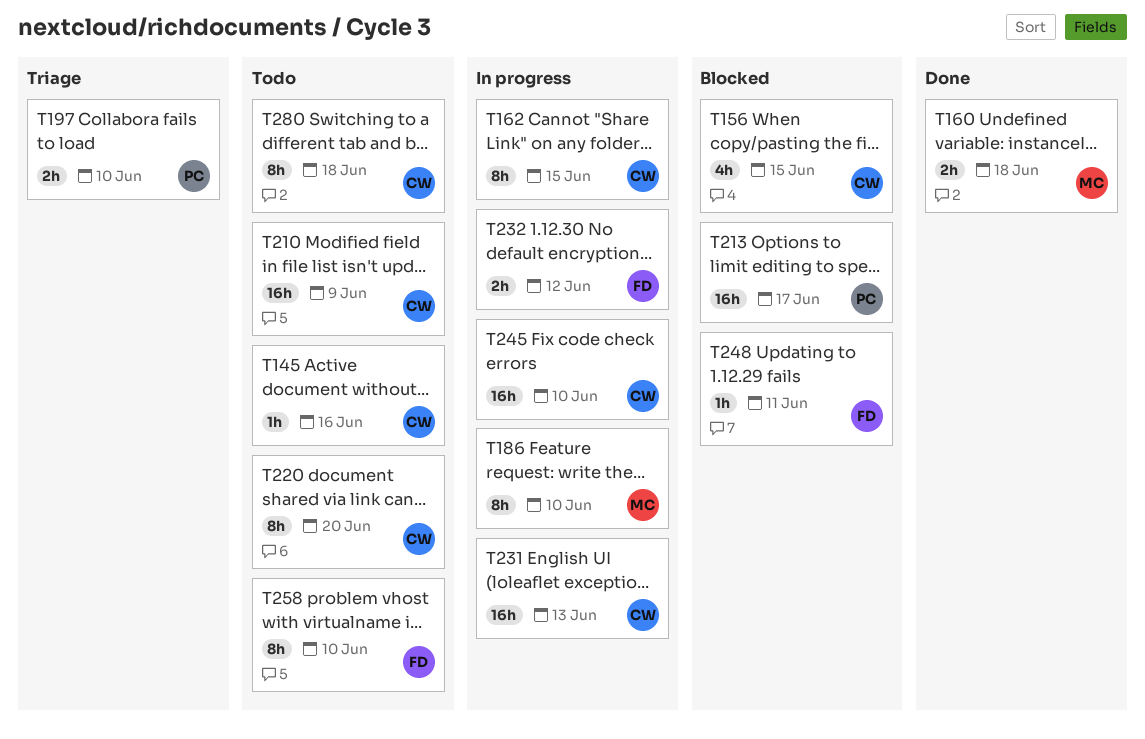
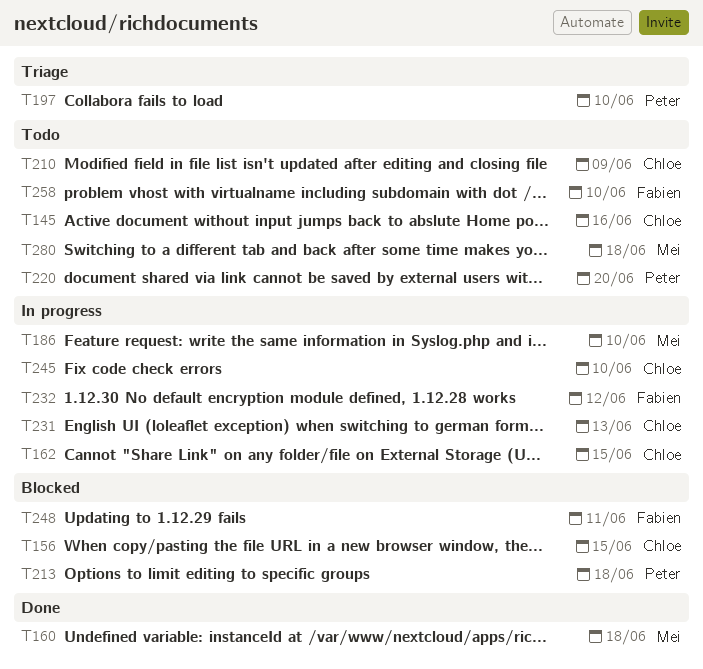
T213, due: Jun 17 -> Jun 18
T220, owner: Chloe -> Peter
T280, owner: Chloe -> Mei

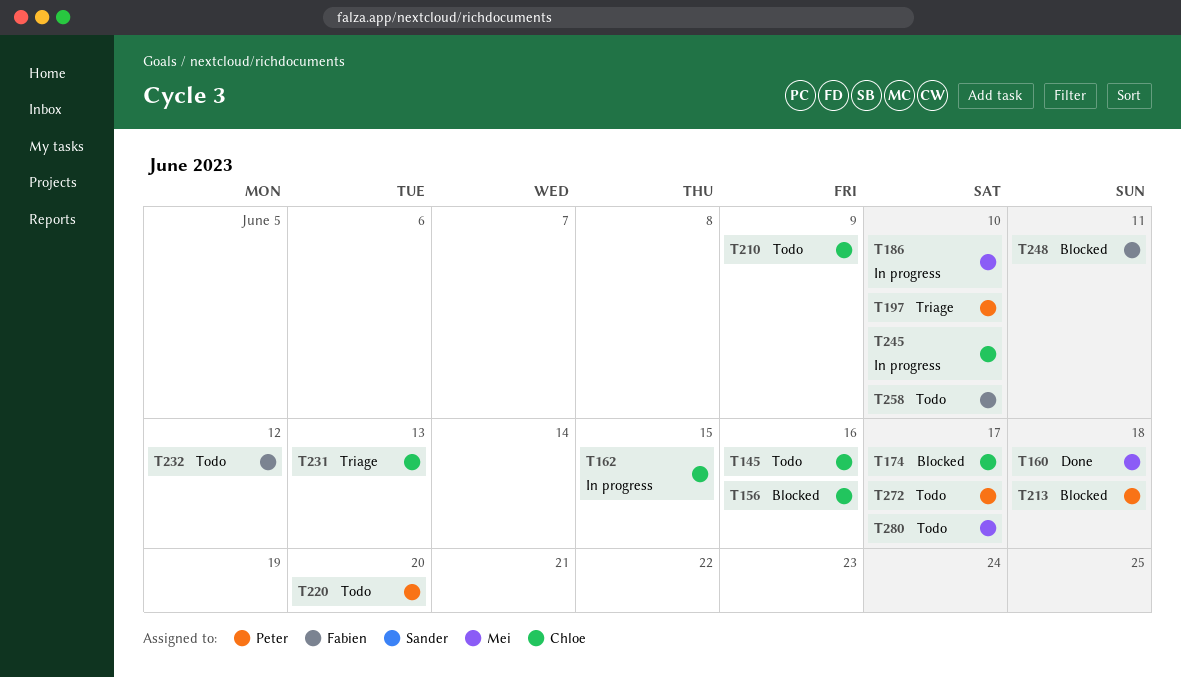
T156, due: Jun 15 -> Jun 16
T174: none -> present
T231, status: In progress -> Triage
T232, status: In progress -> Todo
T272: none -> present
T280, due: Jun 18 -> Jun 17

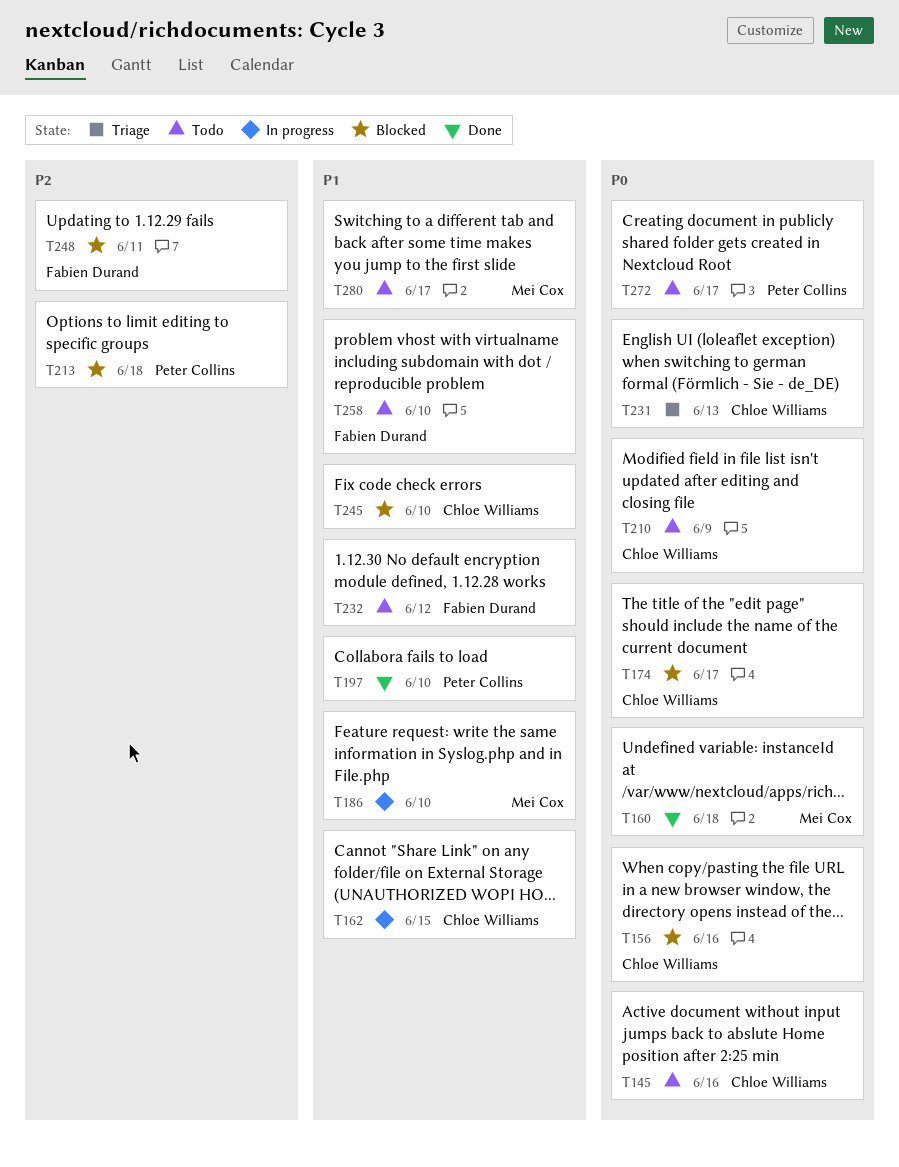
T197, status: Triage -> Done
T220: present -> none
T245, status: In progress -> Blocked

